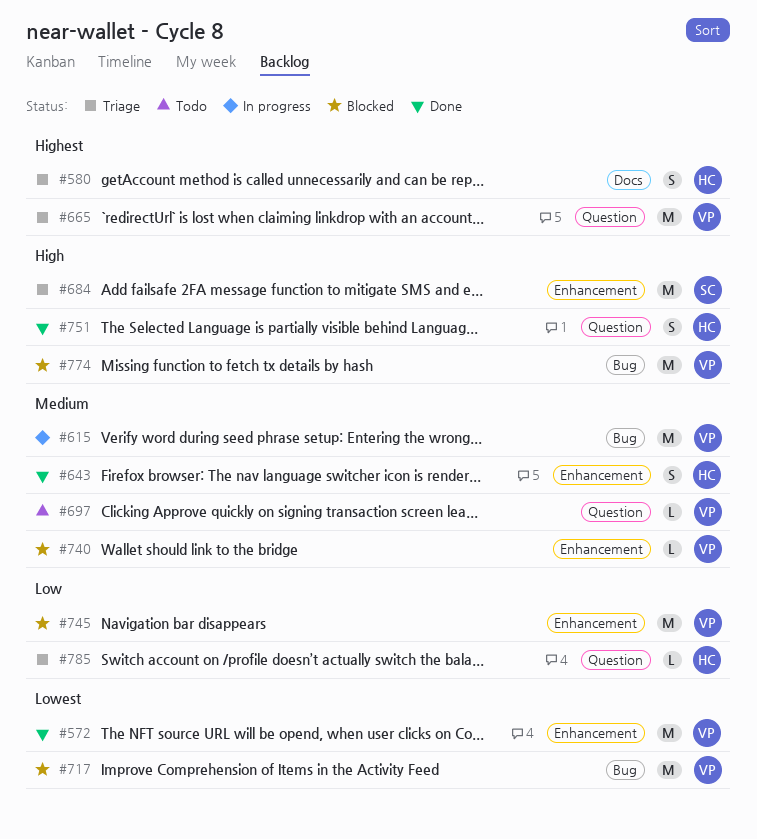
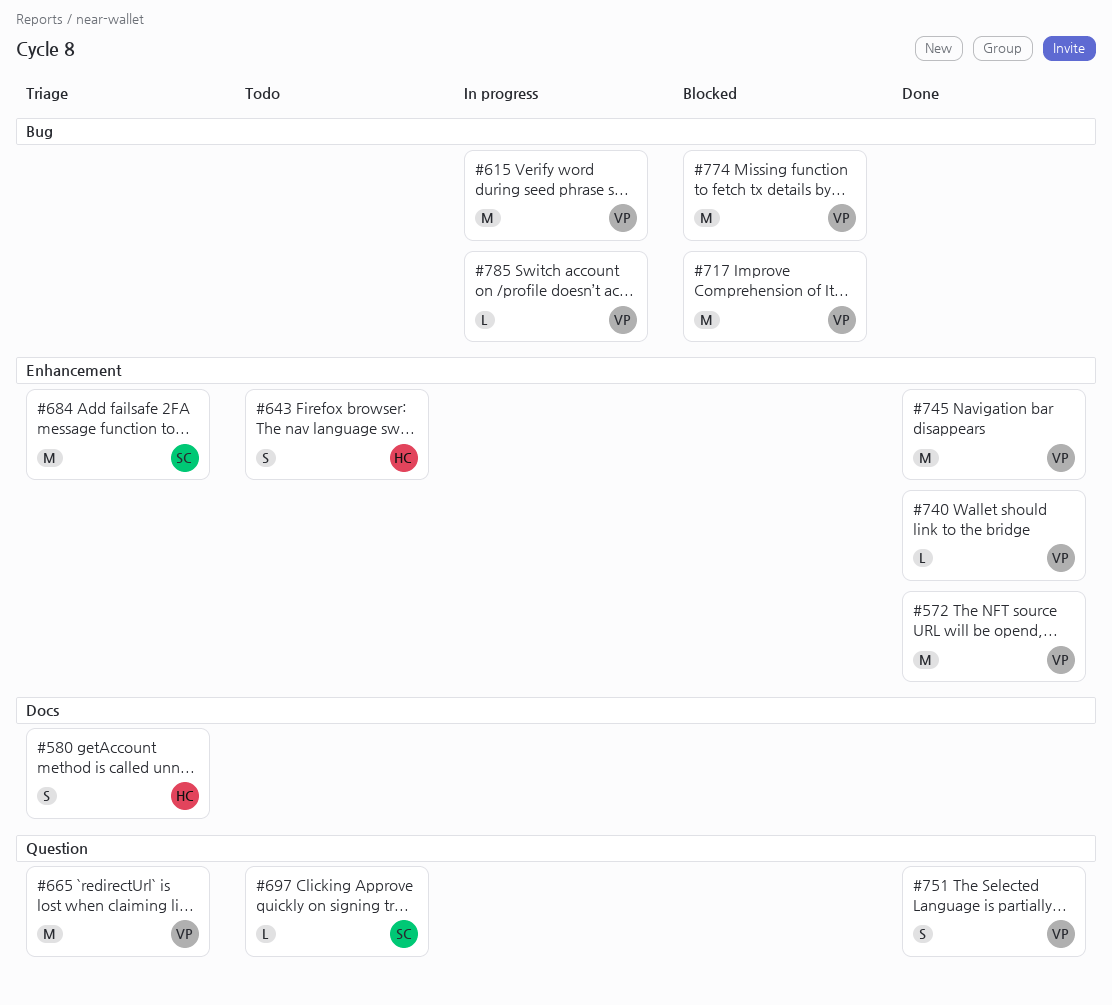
#643, status: Done -> Todo
#697, owner: VP -> SC
#740, status: Blocked -> Done
#745, status: Blocked -> Done
#751, owner: HC -> VP
#785, status: Triage -> In progress
#785, owner: HC -> VP
#785, label: Question -> Bug

